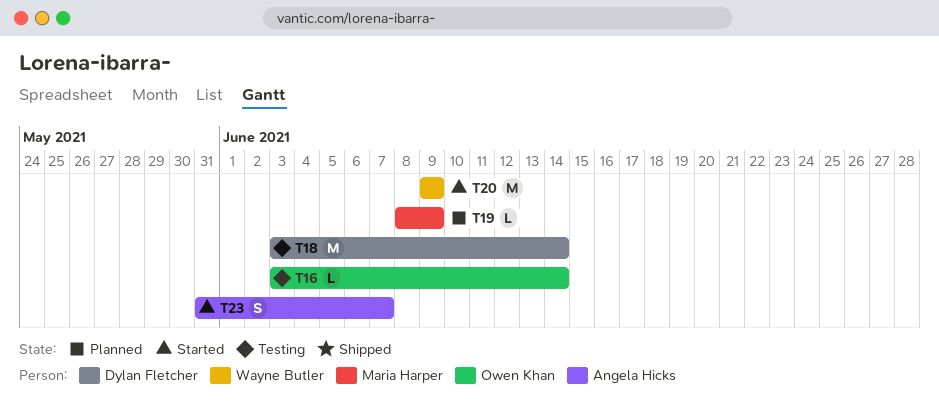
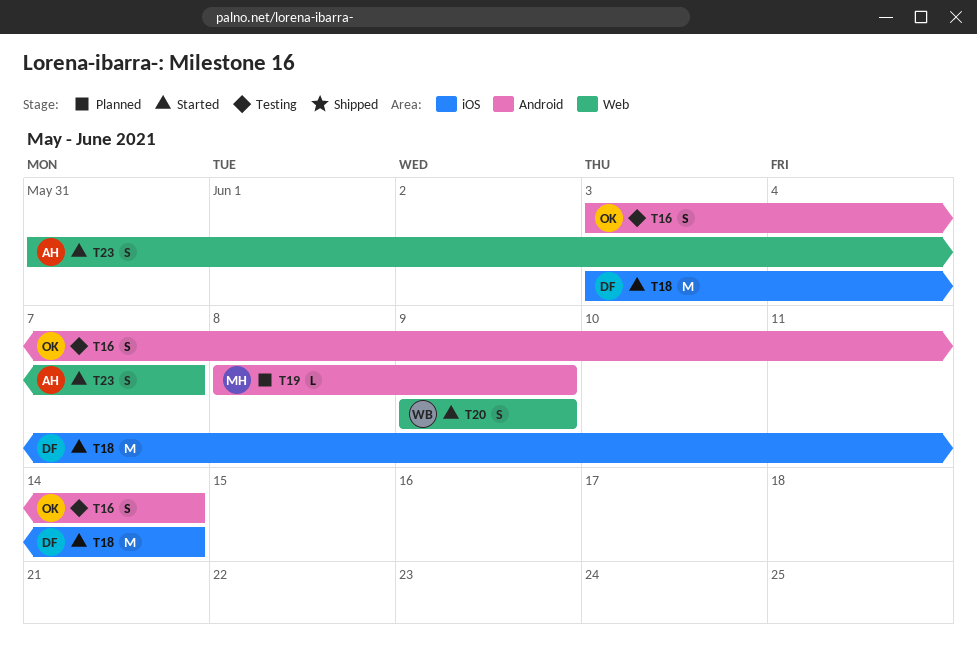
T16, estimate: L -> S
T18, status: Testing -> Started
T20, estimate: M -> S

